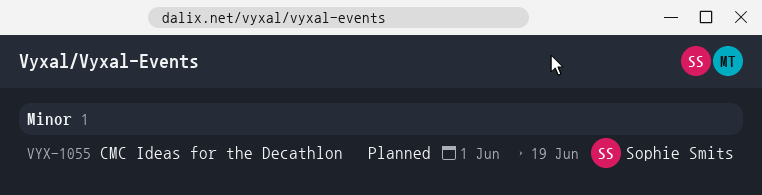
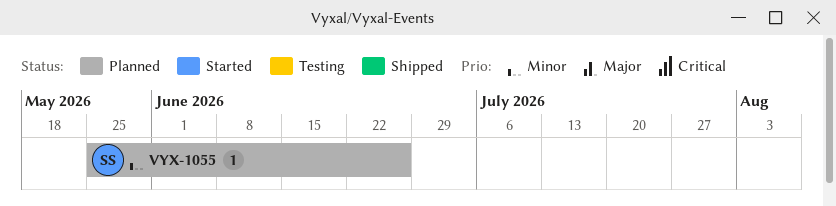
VYX-1055, start: Jun 1 -> May 25
VYX-1055, due: Jun 19 -> Jun 26

